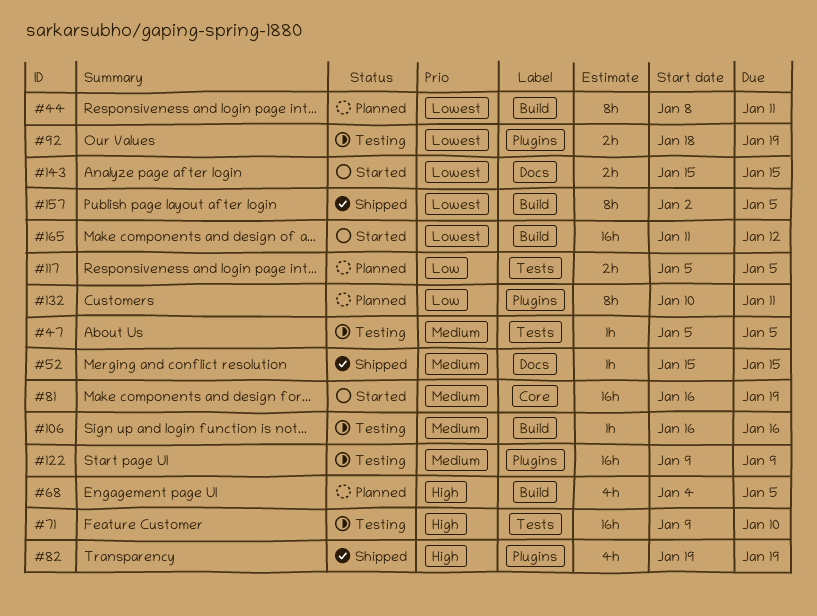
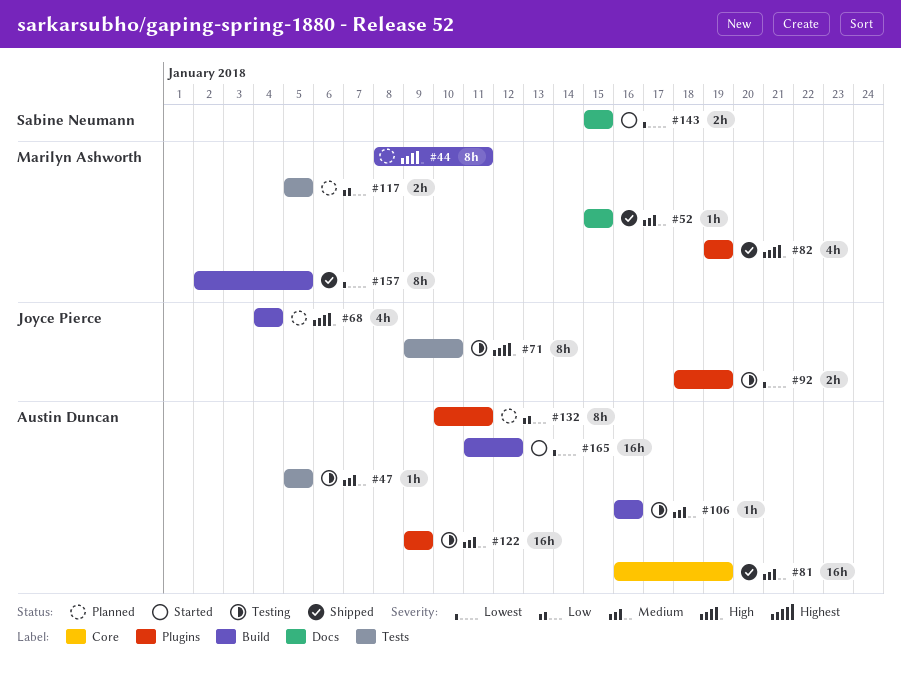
#44, priority: Lowest -> High
#68, due: Jan 5 -> Jan 4
#71, estimate: 16h -> 8h
#81, status: Started -> Shipped

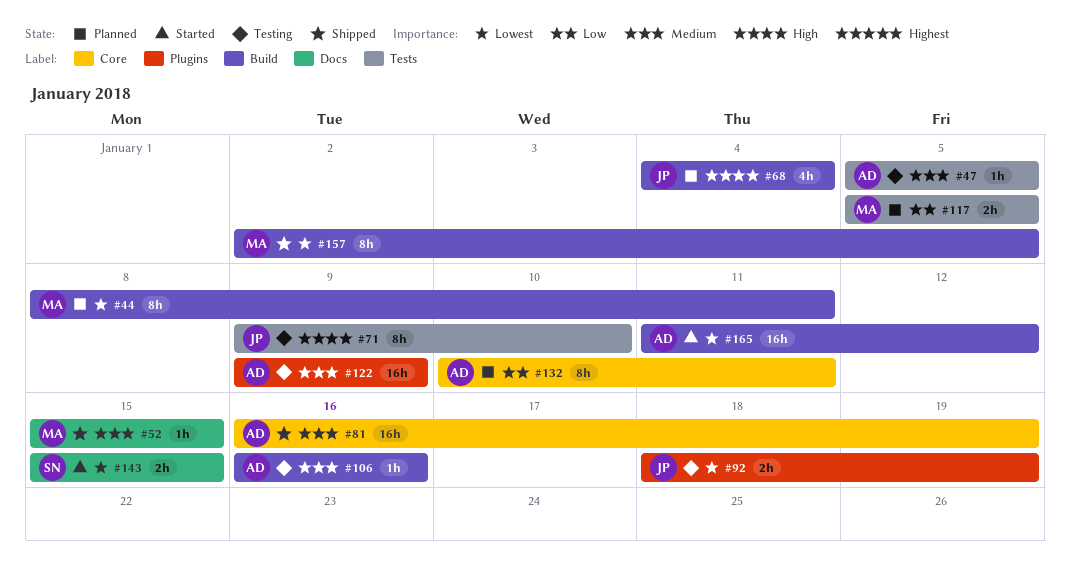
#44, priority: High -> Lowest
#82: present -> none
#132, label: Plugins -> Core

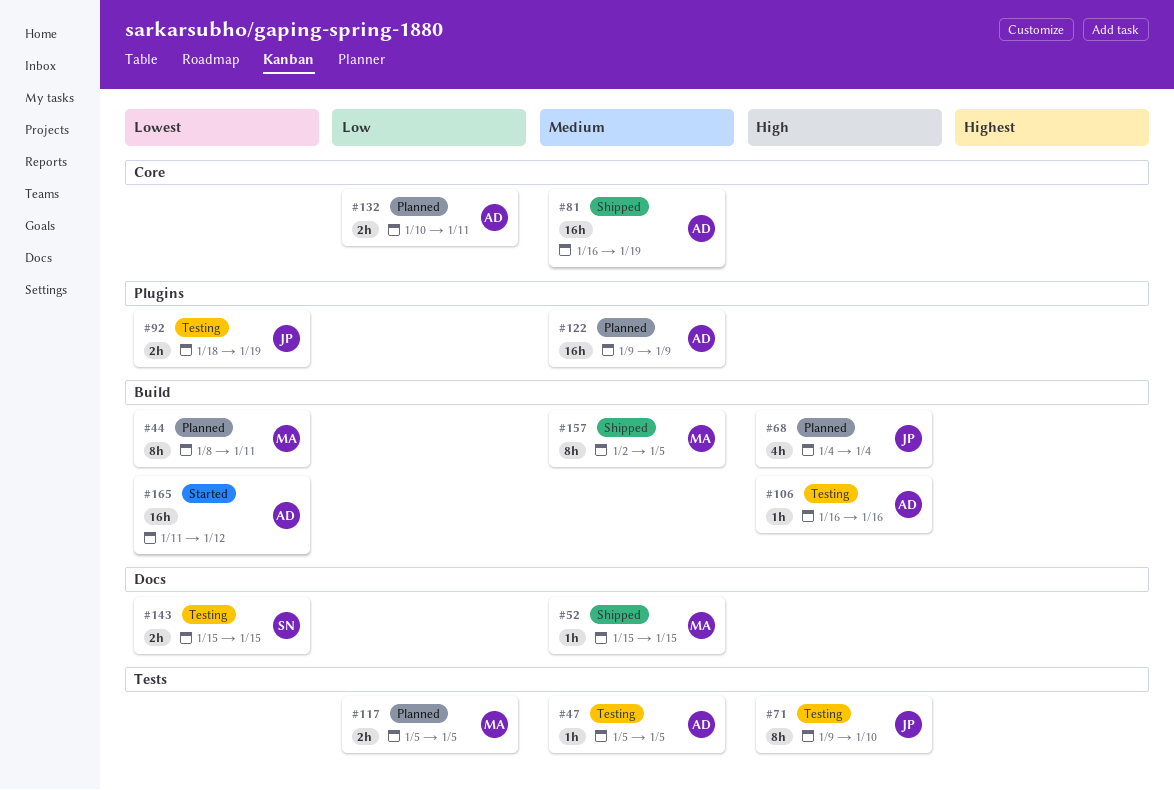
#106, priority: Medium -> High
#122, status: Testing -> Planned
#132, estimate: 8h -> 2h
#143, status: Started -> Testing
#157, priority: Lowest -> Medium

